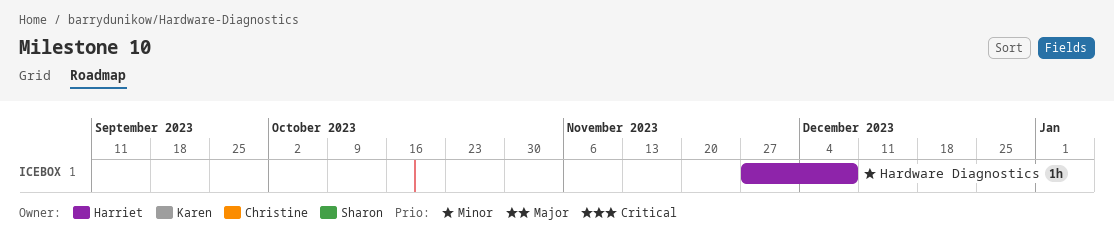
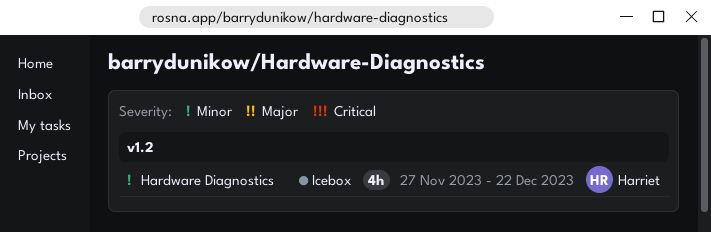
Hardware Diagnostics, estimate: 1h -> 4h
Hardware Diagnostics, due: Dec 8 -> Dec 22

